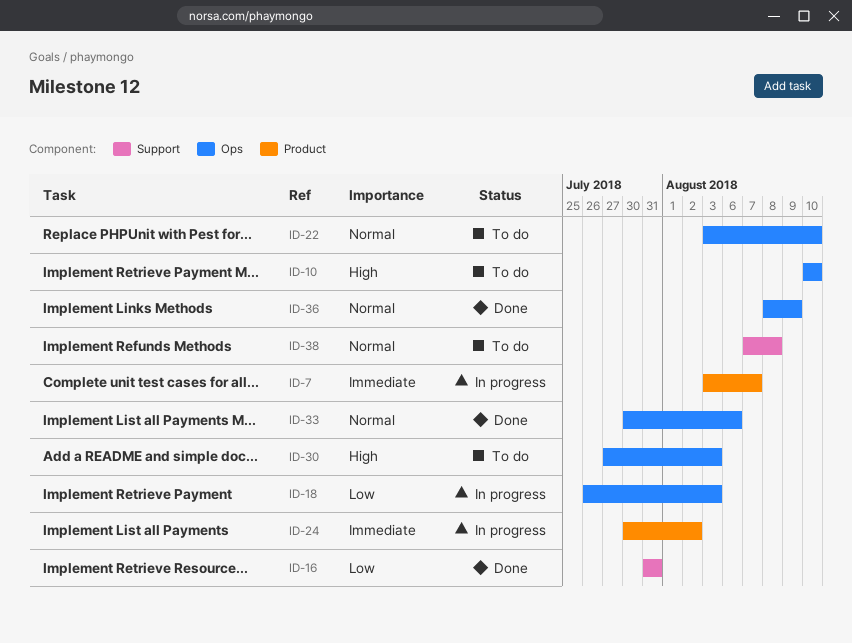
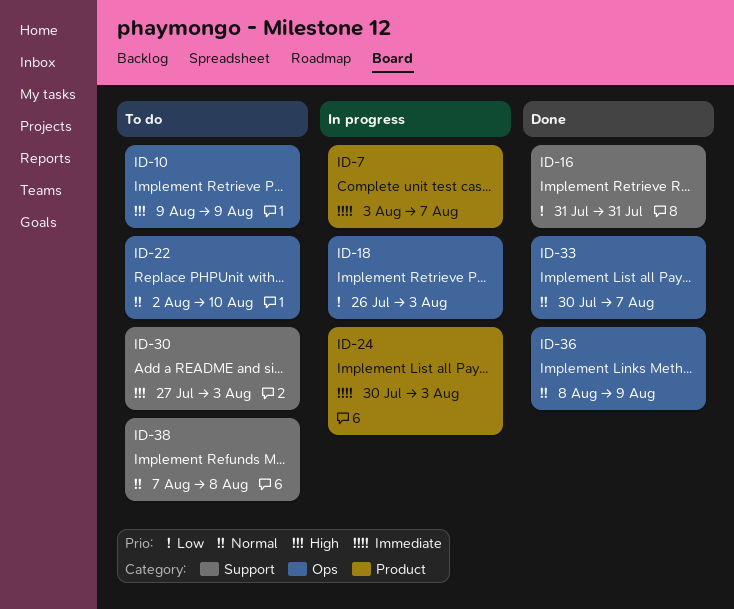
ID-10, start: Aug 10 -> Aug 9
ID-10, due: Aug 10 -> Aug 9
ID-22, start: Aug 3 -> Aug 2
ID-24, due: Aug 2 -> Aug 3
ID-30, label: Ops -> Support
ID-33, due: Aug 6 -> Aug 7

